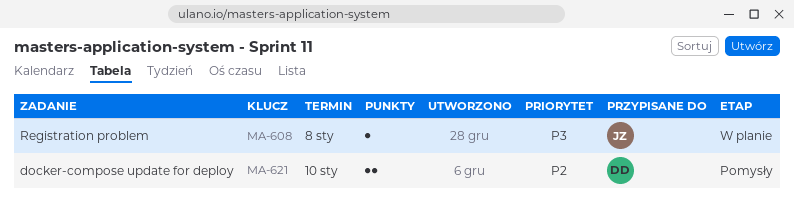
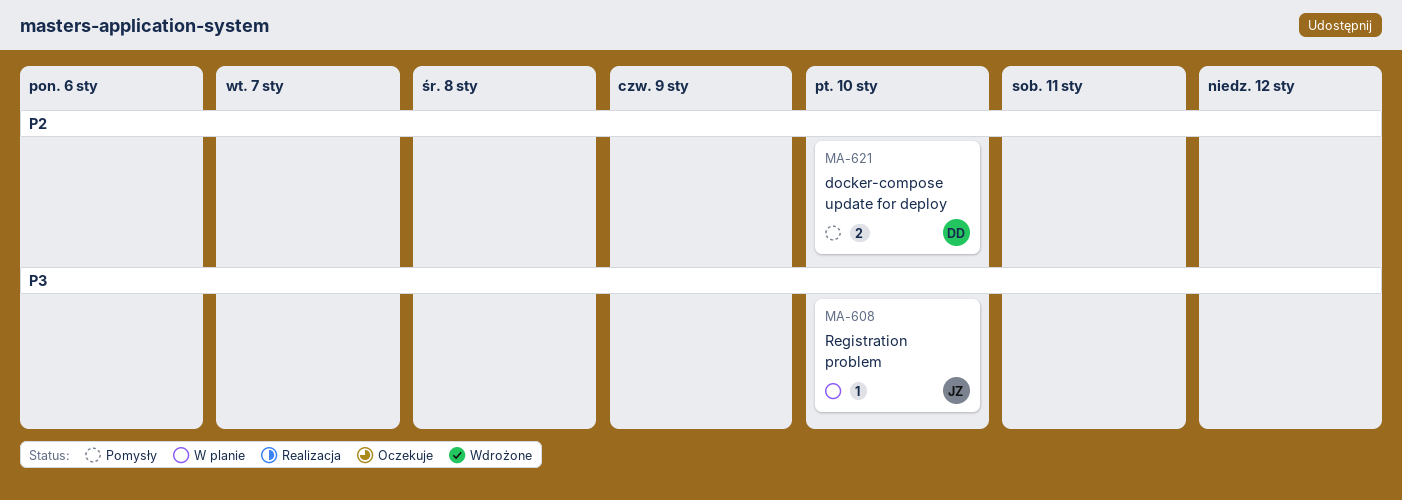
MA-608, due: Jan 8 -> Jan 10

